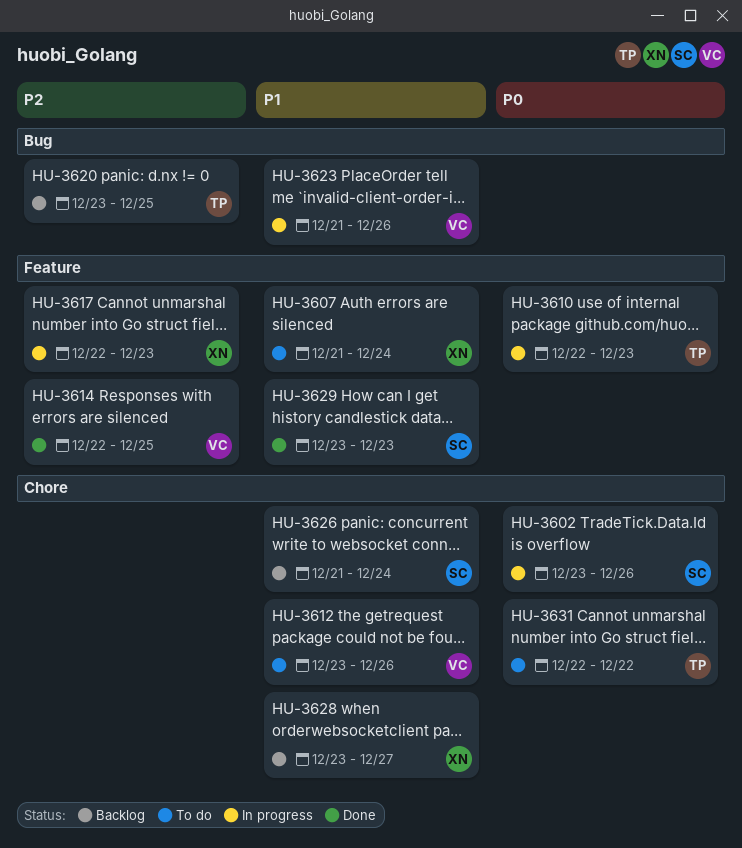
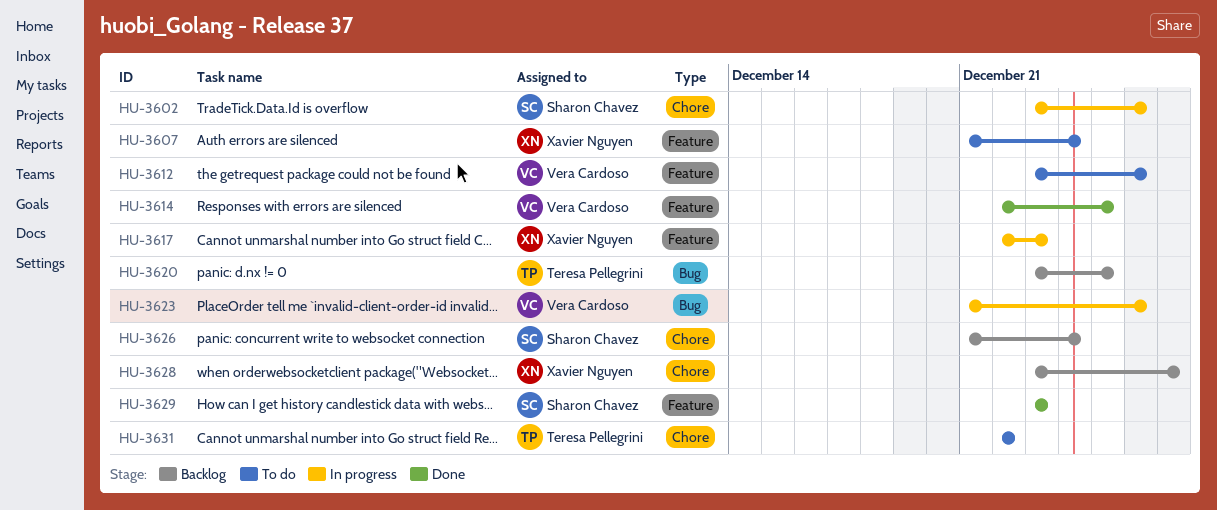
HU-3610: present -> none
HU-3612, label: Chore -> Feature

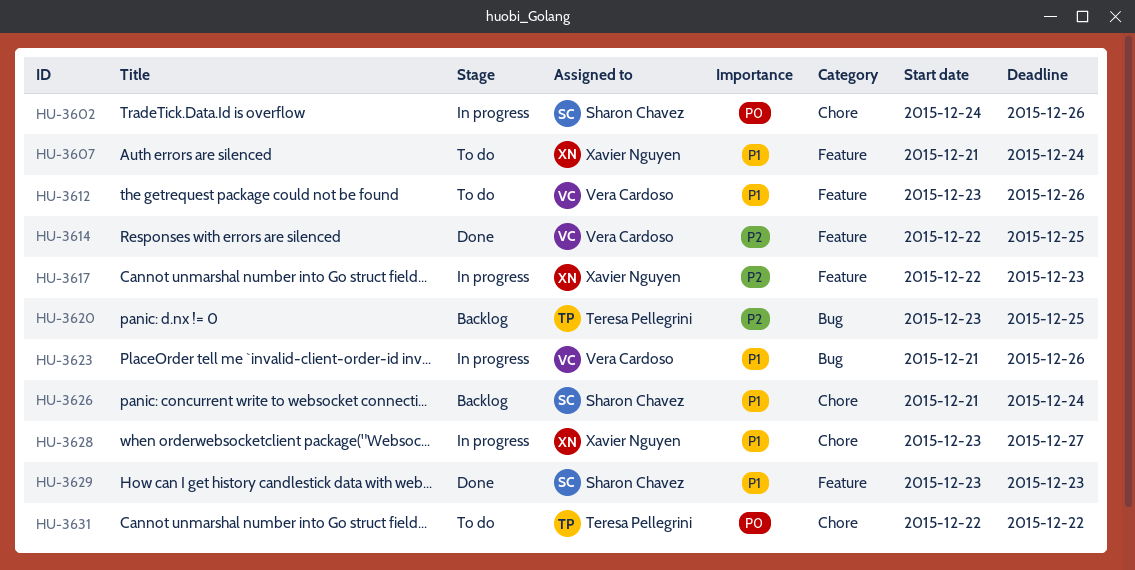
HU-3602, start: Dec 23 -> Dec 24
HU-3628, status: Backlog -> In progress

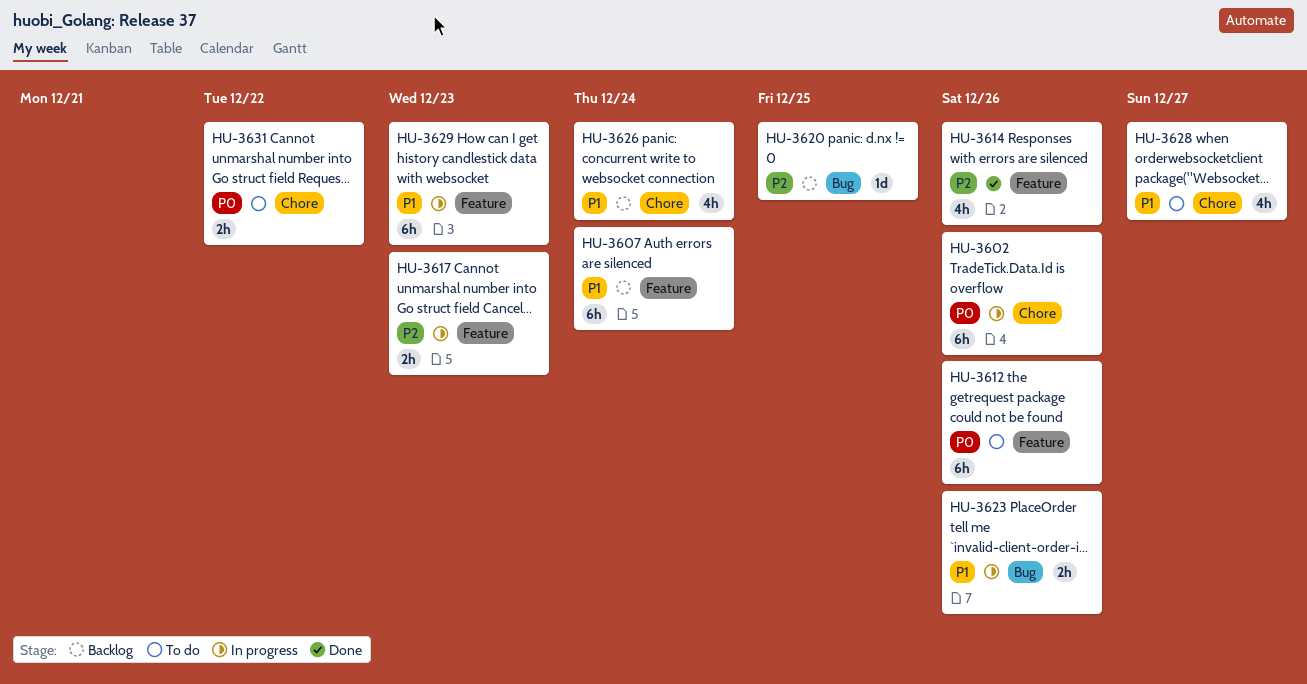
HU-3607, status: To do -> Backlog
HU-3612, priority: P1 -> P0
HU-3614, due: Dec 25 -> Dec 26
HU-3628, status: In progress -> To do
HU-3629, status: Done -> In progress

